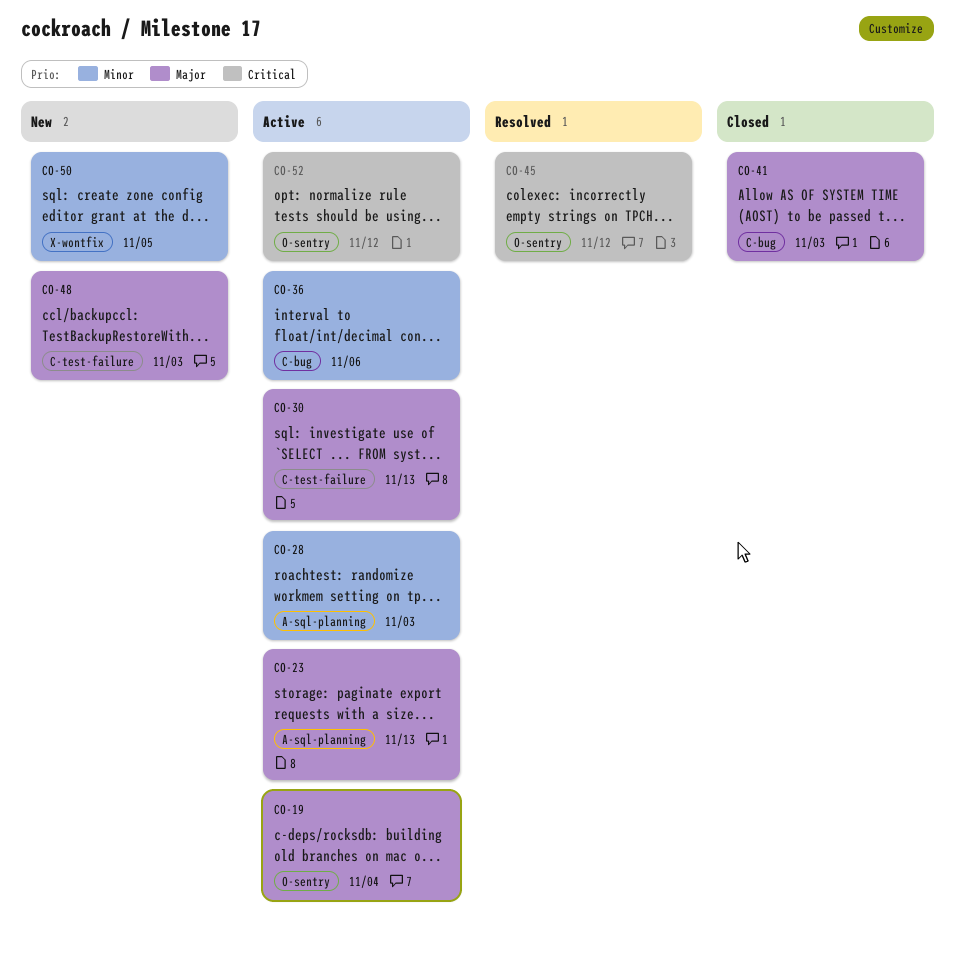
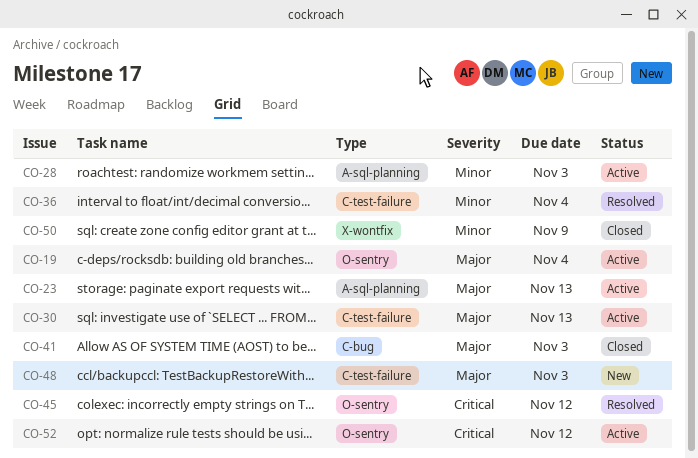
CO-36, status: Active -> Resolved
CO-36, label: C-bug -> C-test-failure
CO-36, due: Nov 6 -> Nov 4
CO-50, status: New -> Closed
CO-50, due: Nov 5 -> Nov 9

